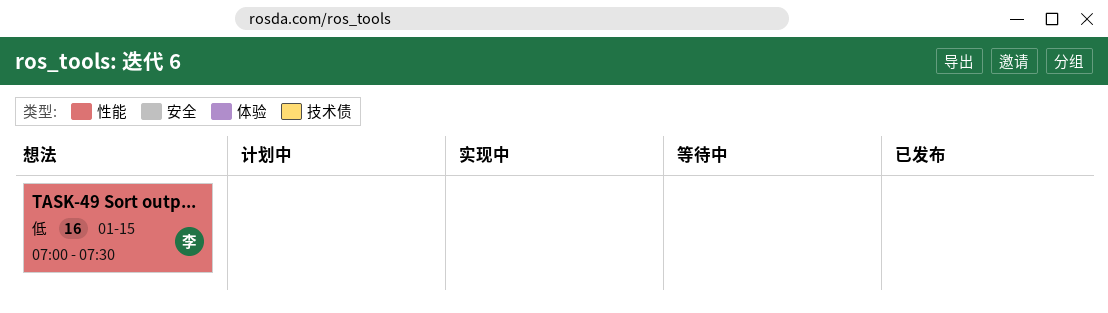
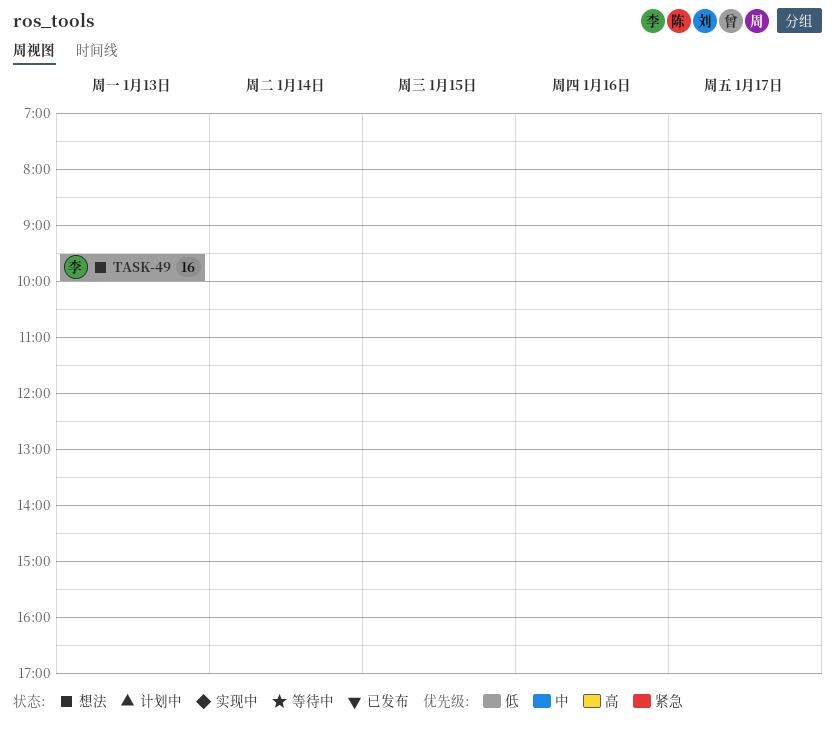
TASK-49, day: Jan 15 -> Jan 13
TASK-49, begins: 07:00 -> 09:30
TASK-49, ends: 07:30 -> 10:00

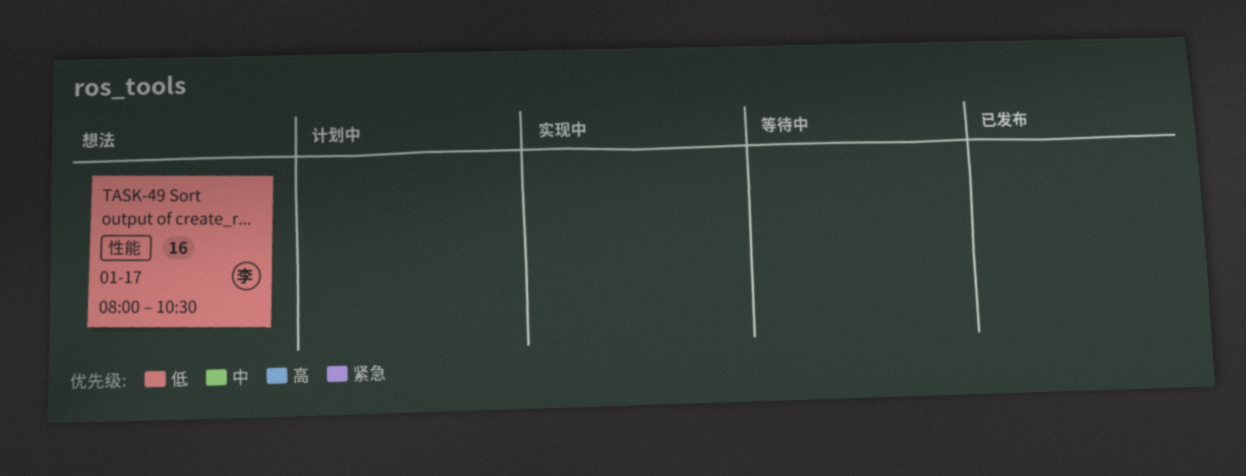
TASK-49, day: Jan 13 -> Jan 17
TASK-49, begins: 09:30 -> 08:00
TASK-49, ends: 10:00 -> 10:30

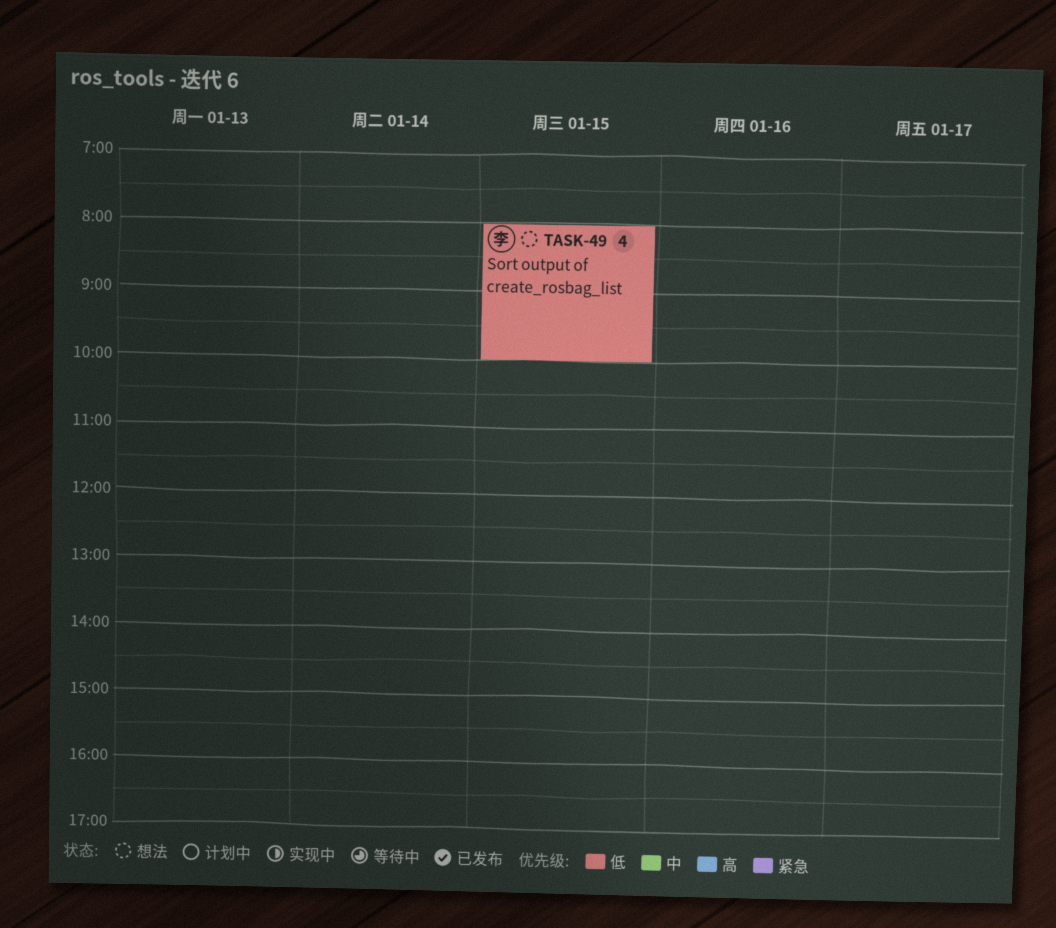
TASK-49, estimate: 16 -> 4
TASK-49, day: Jan 17 -> Jan 15
TASK-49, ends: 10:30 -> 10:00

